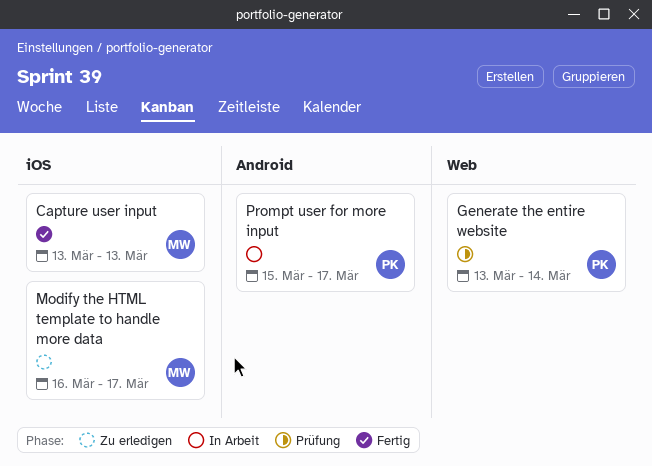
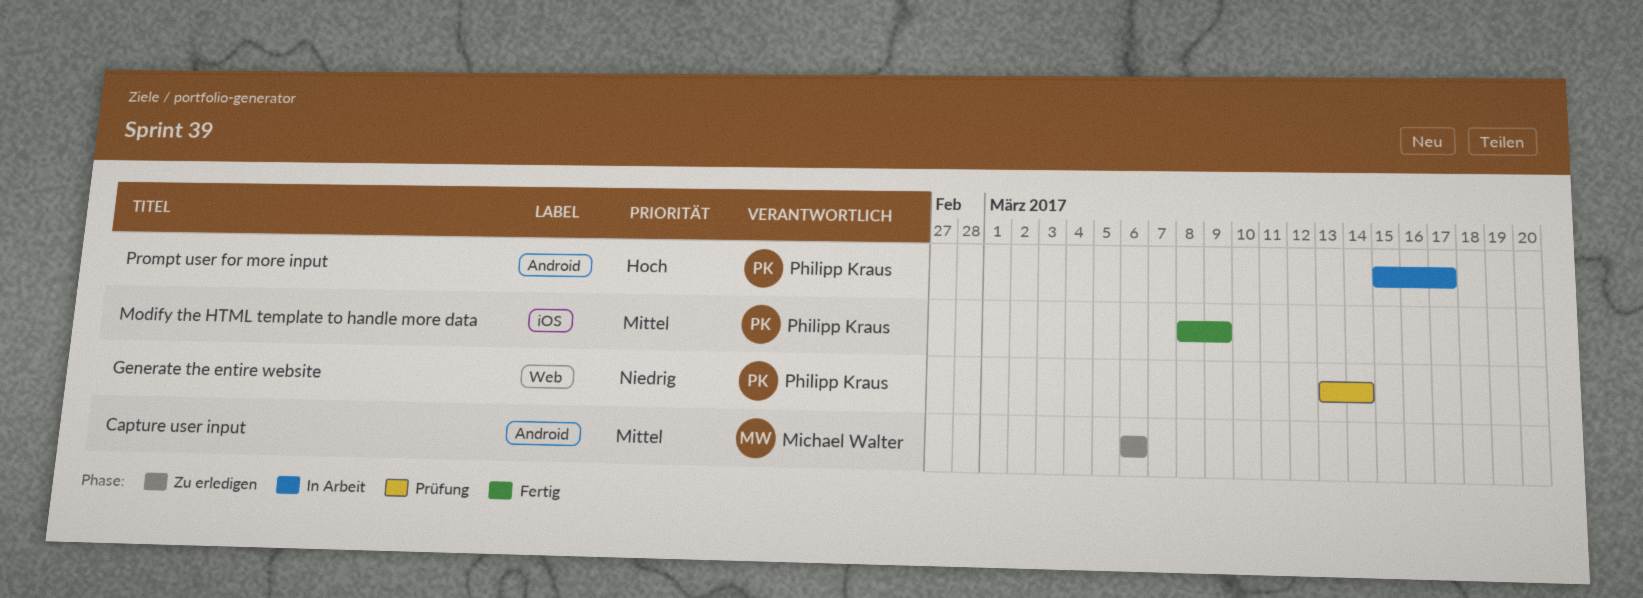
Capture user input, status: Fertig -> Zu erledigen
Capture user input, label: iOS -> Android
Capture user input, start: Mar 13 -> Mar 6
Capture user input, due: Mar 13 -> Mar 6
Modify the HTML template to handle more data, status: Zu erledigen -> Fertig
Modify the HTML template to handle more data, owner: Michael Walter -> Philipp Kraus
Modify the HTML template to handle more data, start: Mar 16 -> Mar 8
Modify the HTML template to handle more data, due: Mar 17 -> Mar 9

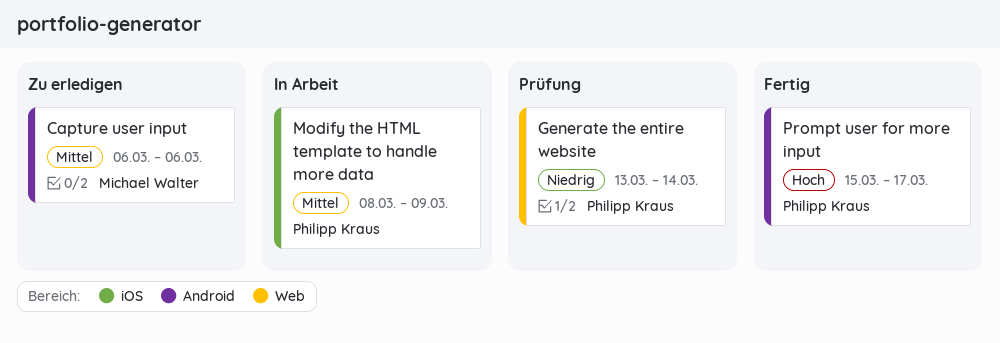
Modify the HTML template to handle more data, status: Fertig -> In Arbeit
Prompt user for more input, status: In Arbeit -> Fertig

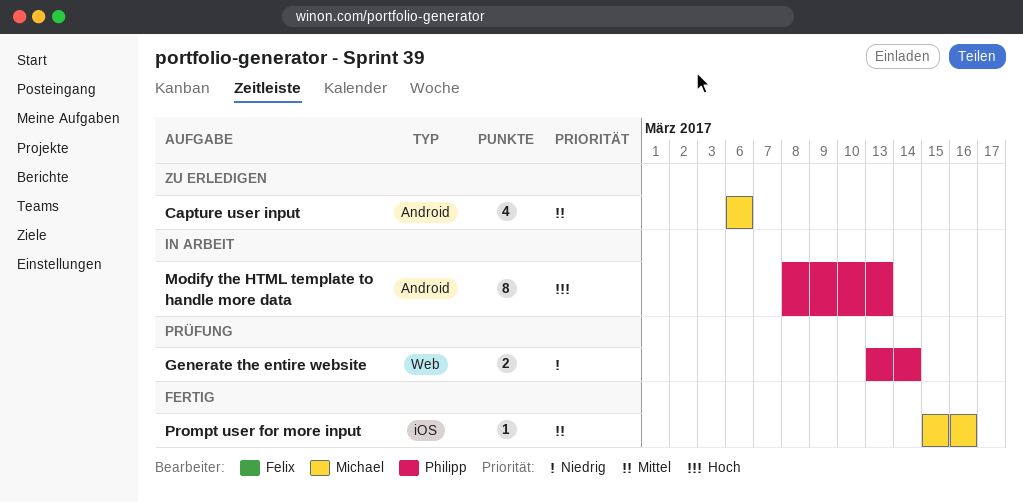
Modify the HTML template to handle more data, priority: Mittel -> Hoch
Modify the HTML template to handle more data, label: iOS -> Android
Modify the HTML template to handle more data, due: Mar 9 -> Mar 13
Prompt user for more input, owner: Philipp Kraus -> Michael Walter
Prompt user for more input, priority: Hoch -> Mittel
Prompt user for more input, label: Android -> iOS
Prompt user for more input, due: Mar 17 -> Mar 16

